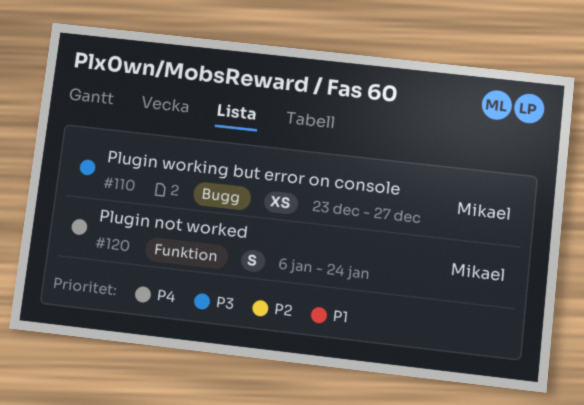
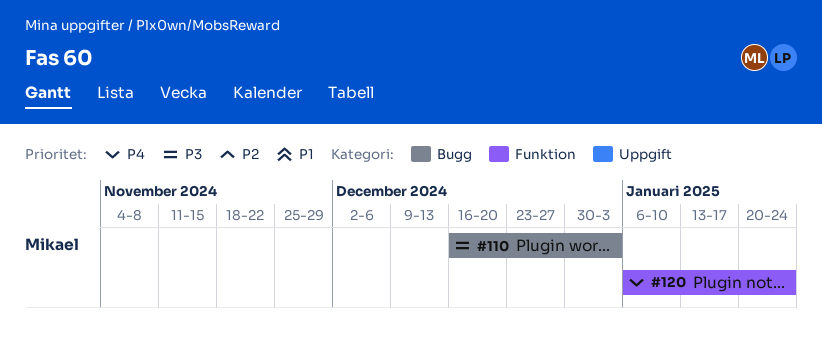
#110, start: Dec 23 -> Dec 16
#110, due: Dec 27 -> Jan 3

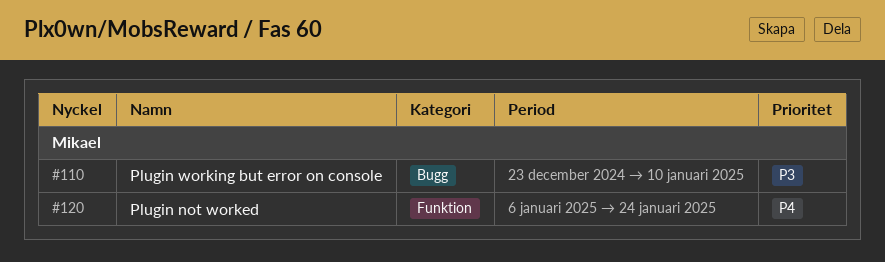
#110, start: Dec 16 -> Dec 23
#110, due: Jan 3 -> Jan 10

